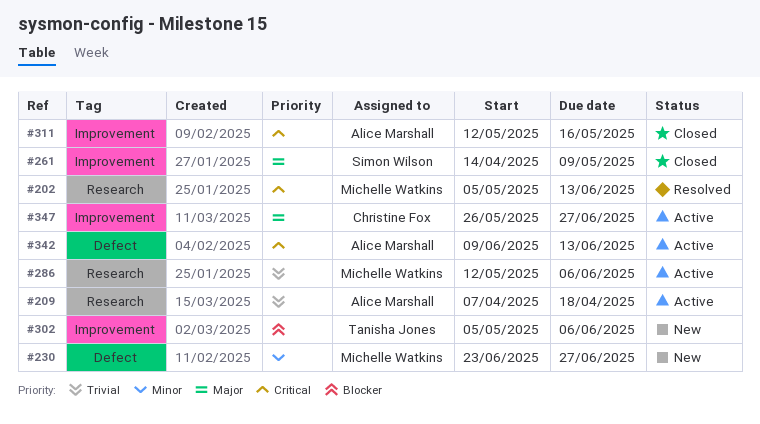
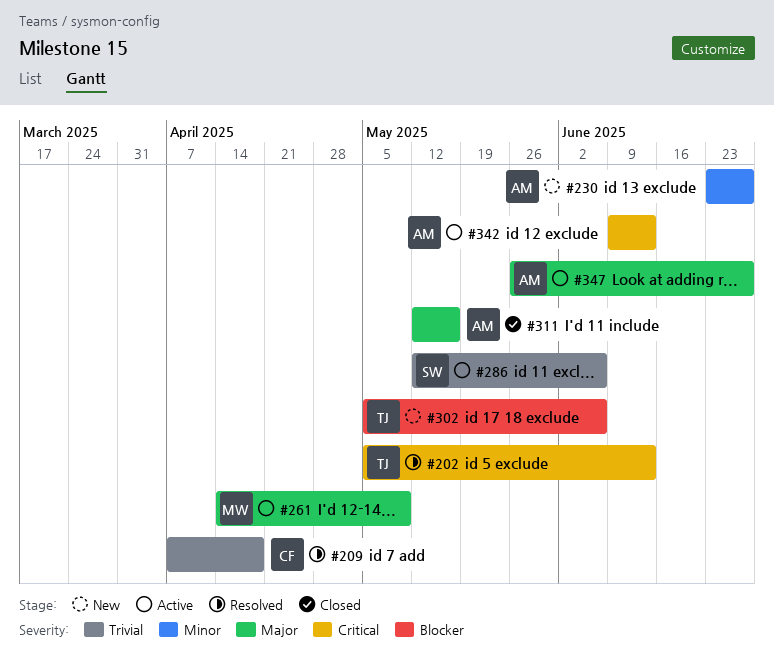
#202, owner: Michelle Watkins -> Tanisha Jones
#209, status: Active -> Resolved
#209, owner: Alice Marshall -> Christine Fox
#230, owner: Michelle Watkins -> Alice Marshall
#261, status: Closed -> Active
#261, owner: Simon Wilson -> Michelle Watkins
#286, owner: Michelle Watkins -> Simon Wilson
#311, priority: Critical -> Major
#347, owner: Christine Fox -> Alice Marshall

